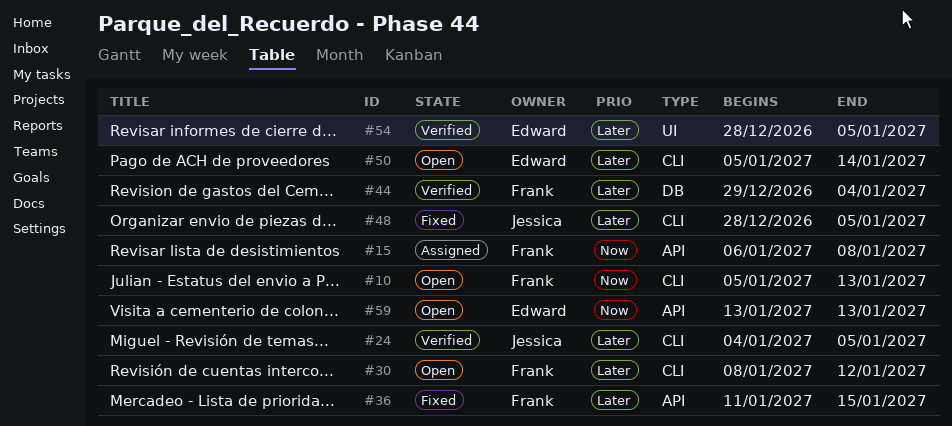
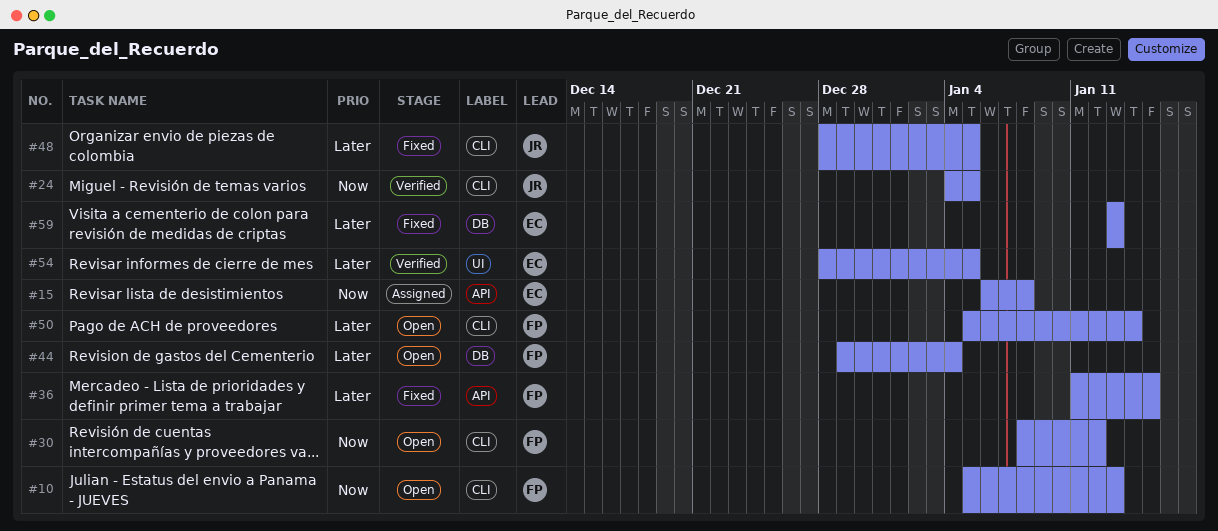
#15, owner: Frank -> Edward
#24, priority: Later -> Now
#30, priority: Later -> Now
#44, status: Verified -> Open
#50, owner: Edward -> Frank
#59, status: Open -> Fixed
#59, priority: Now -> Later
#59, label: API -> DB

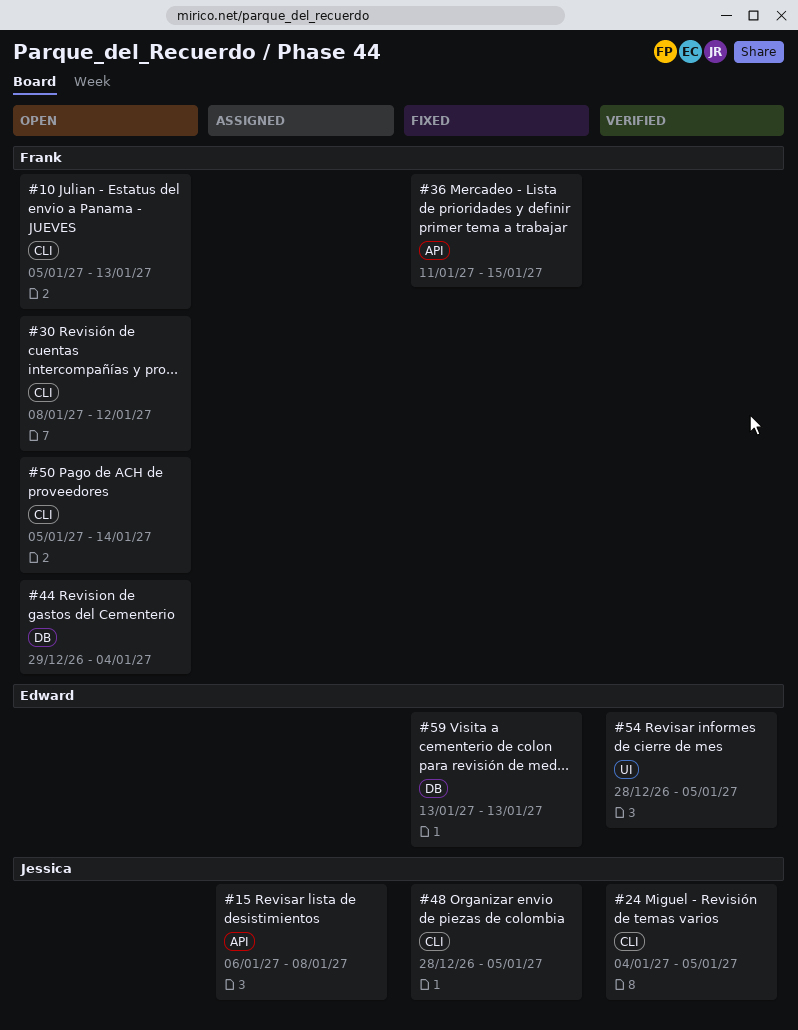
#15, owner: Edward -> Jessica

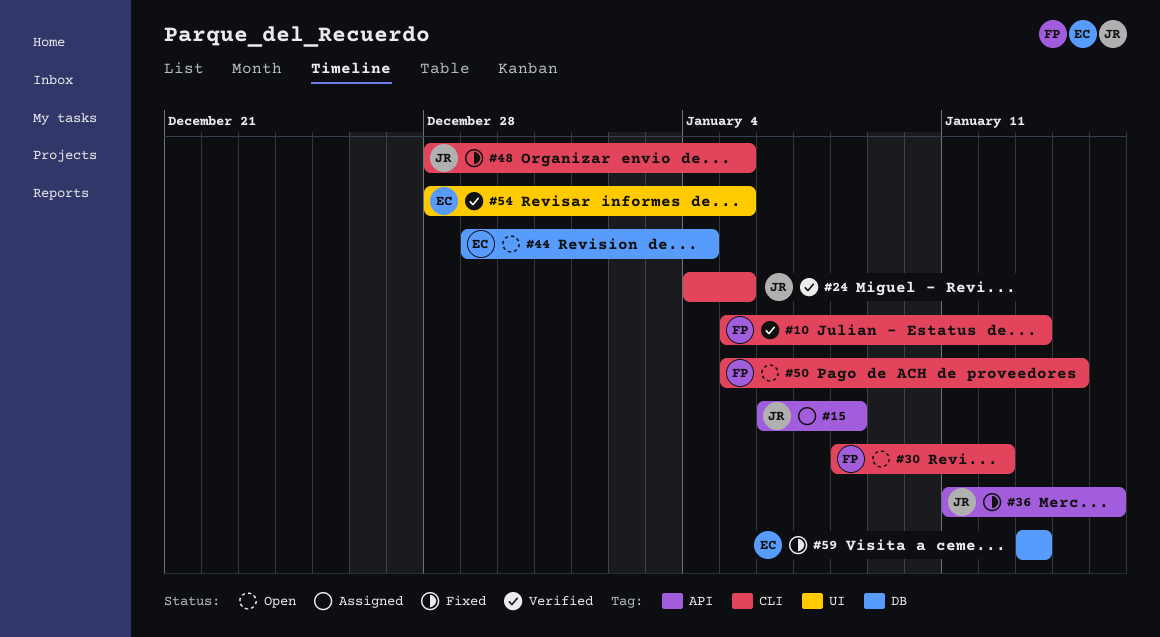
#10, status: Open -> Verified
#36, owner: Frank -> Jessica
#44, owner: Frank -> Edward

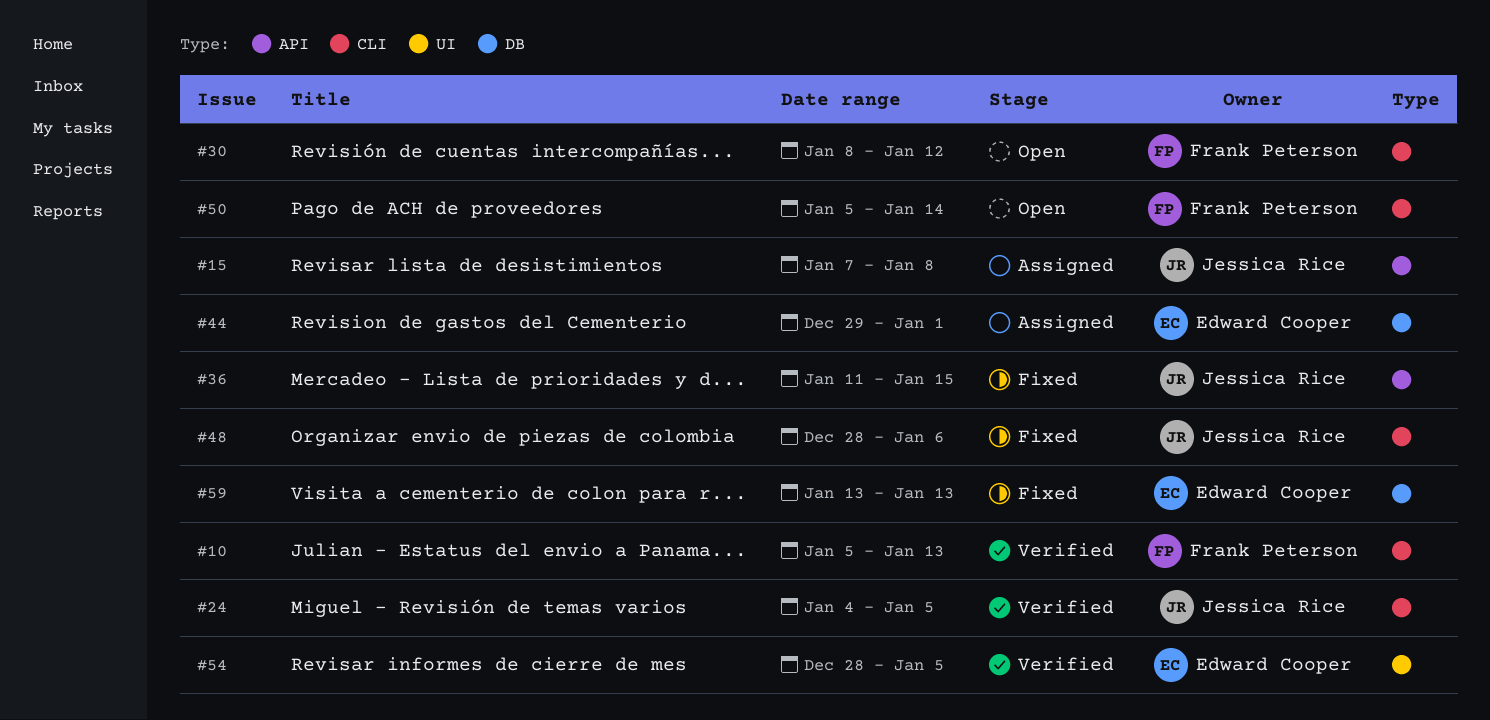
#15, start: Jan 6 -> Jan 7
#44, status: Open -> Assigned
#44, due: Jan 4 -> Jan 1
#48, due: Jan 5 -> Jan 6

